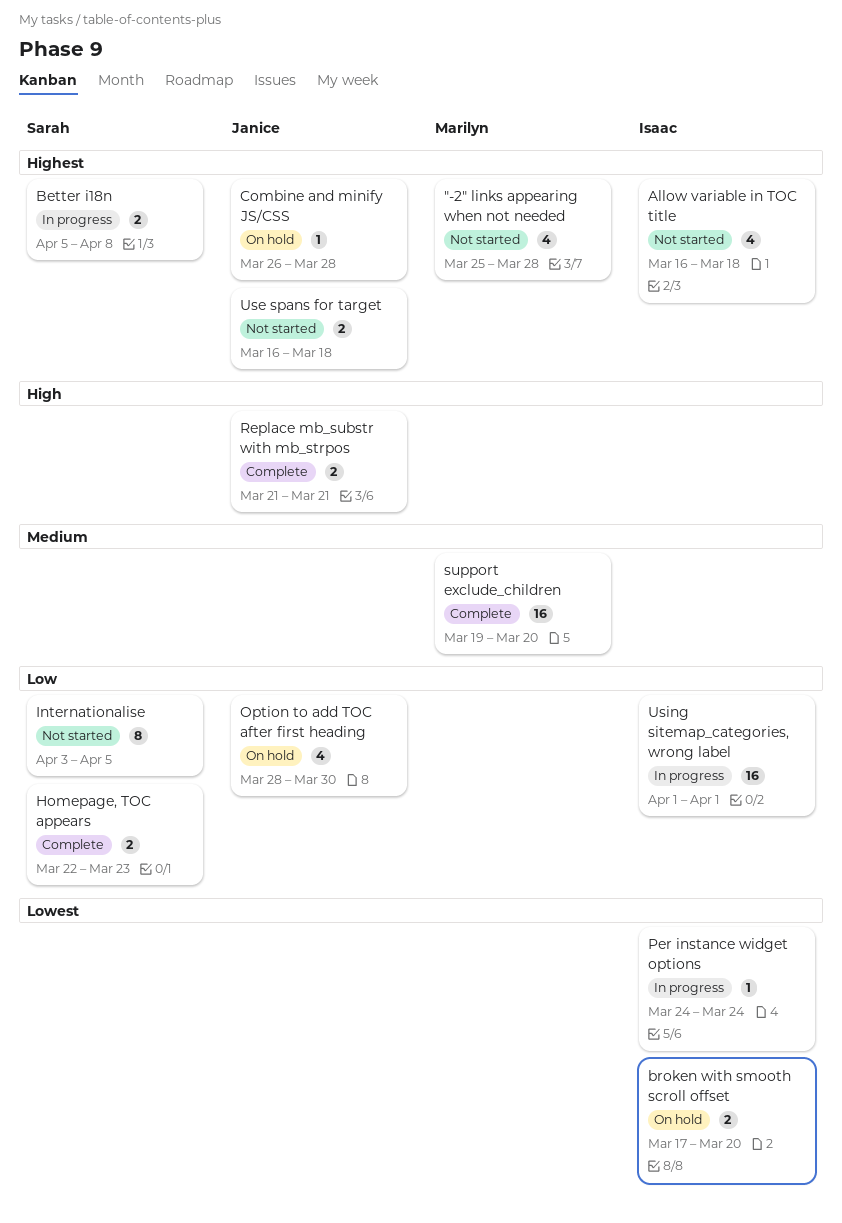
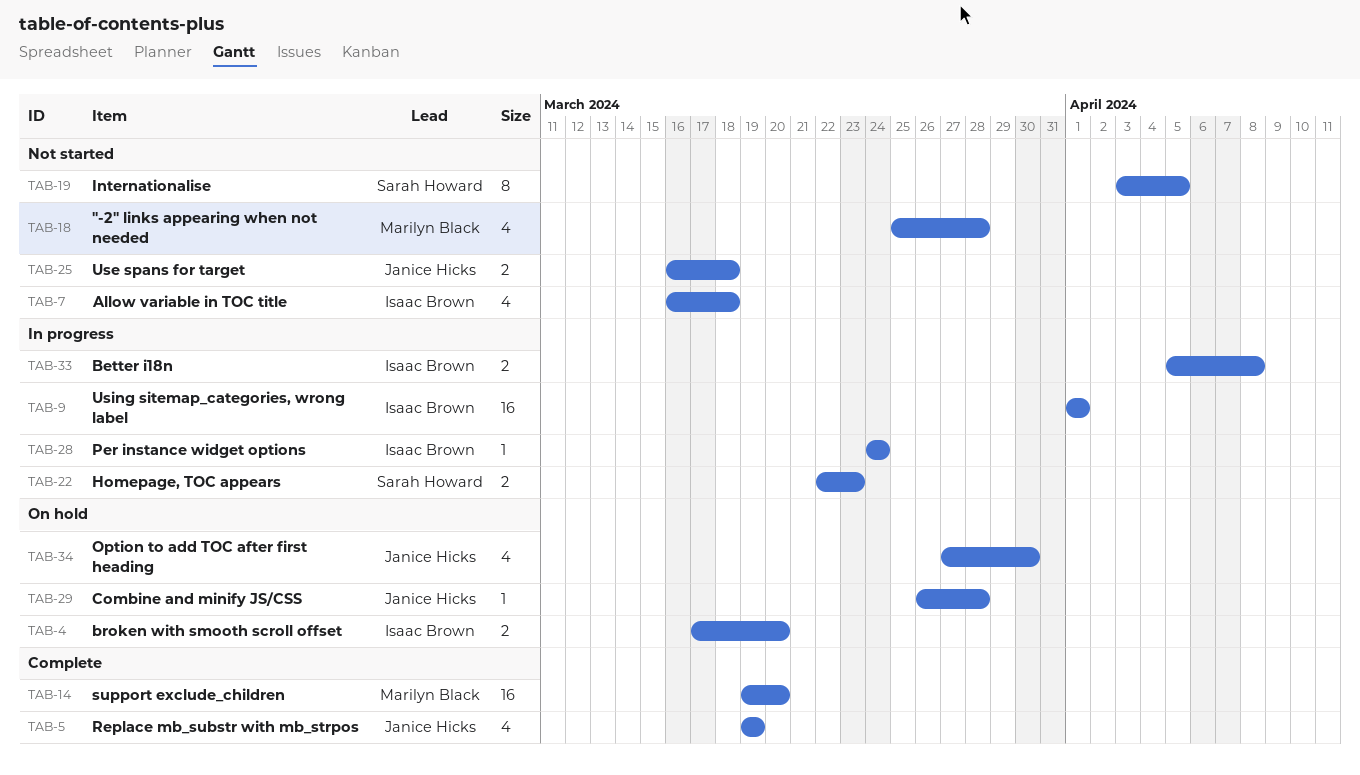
Better i18n, owner: Sarah Howard -> Isaac Brown
Homepage, TOC appears, status: Complete -> In progress
Option to add TOC after first heading, start: Mar 28 -> Mar 27
Replace mb_substr with mb_strpos, estimate: 2 -> 4
Replace mb_substr with mb_strpos, start: Mar 21 -> Mar 19
Replace mb_substr with mb_strpos, due: Mar 21 -> Mar 19

